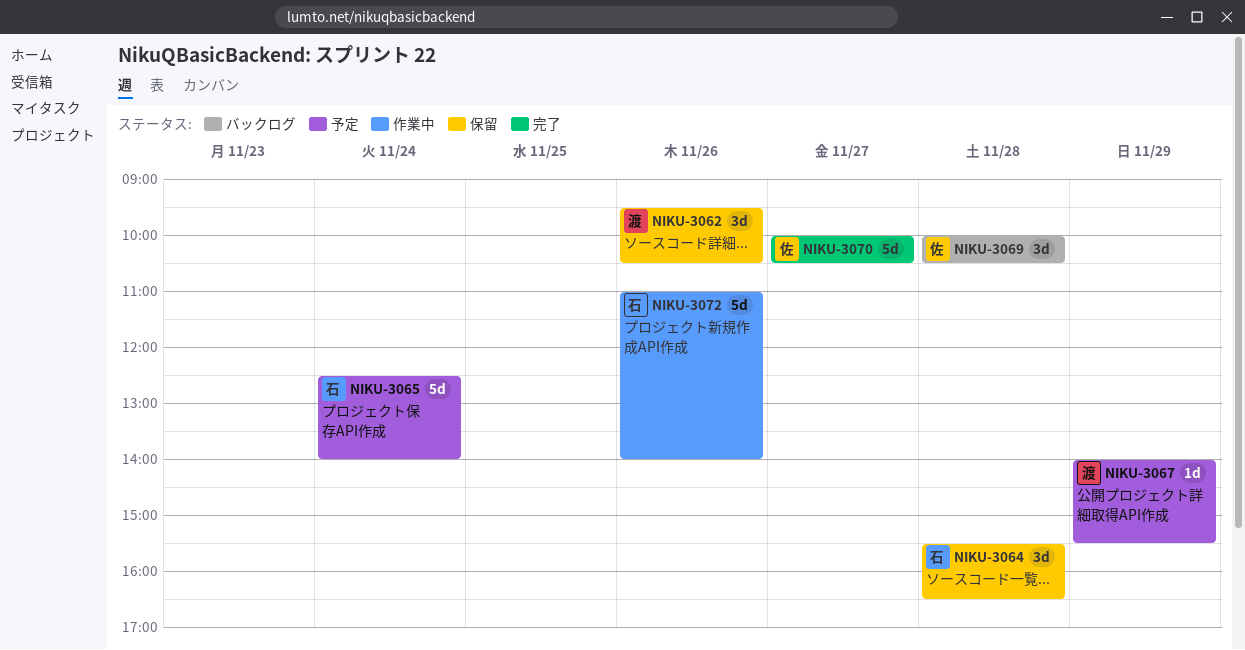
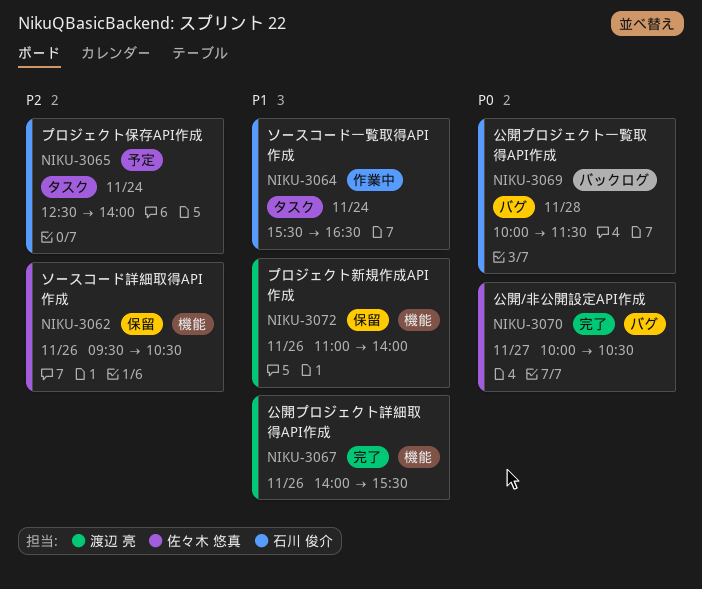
NIKU-3062, owner: 渡辺 亮 -> 佐々木 悠真
NIKU-3064, status: 保留 -> 作業中
NIKU-3064, day: Nov 28 -> Nov 24
NIKU-3067, status: 予定 -> 完了
NIKU-3067, day: Nov 29 -> Nov 26
NIKU-3069, owner: 佐々木 悠真 -> 石川 俊介
NIKU-3069, ends: 10:30 -> 11:30
NIKU-3072, status: 作業中 -> 保留
NIKU-3072, owner: 石川 俊介 -> 渡辺 亮

